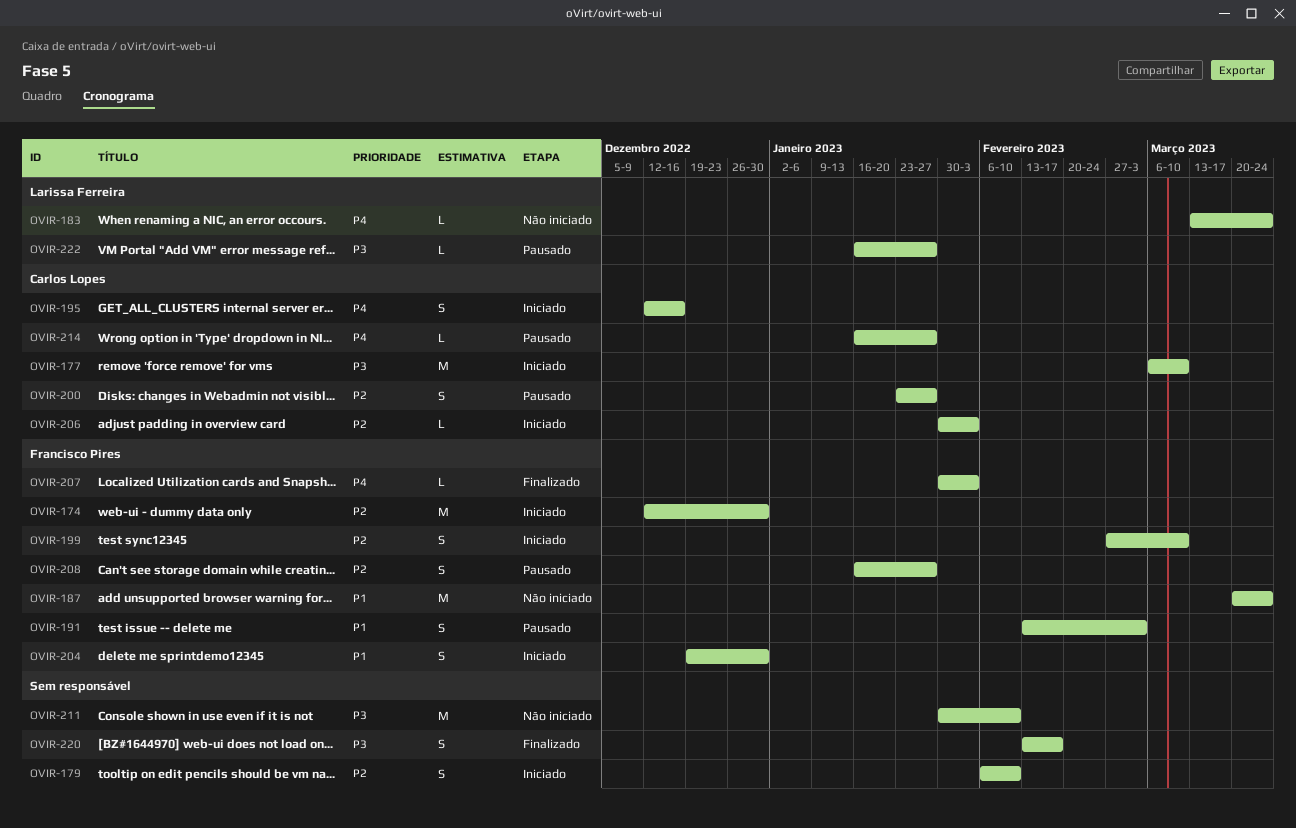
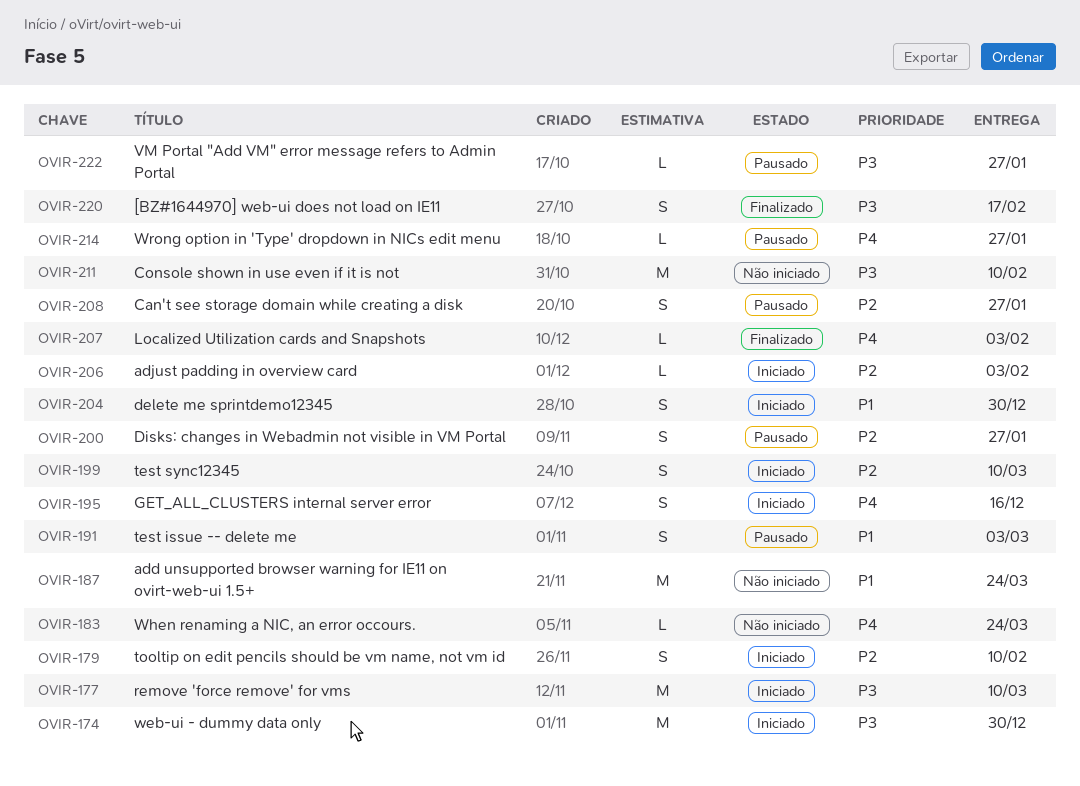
OVIR-174, priority: P2 -> P3

